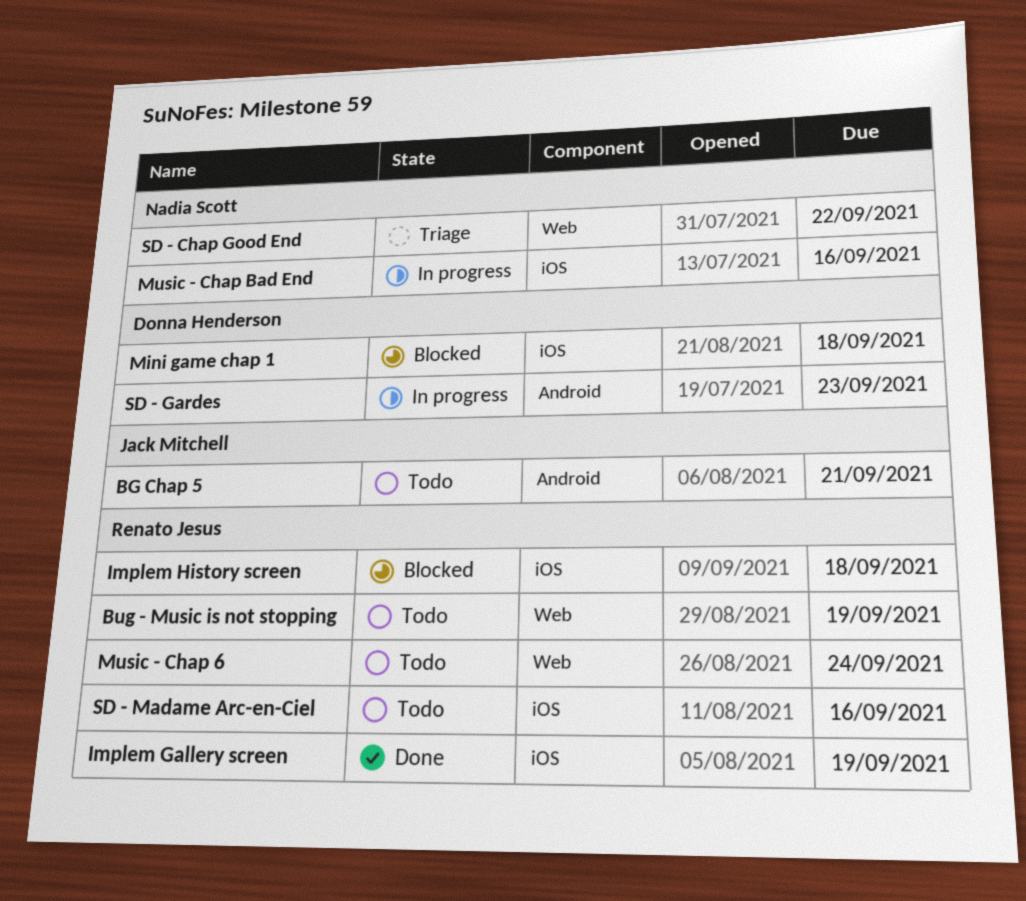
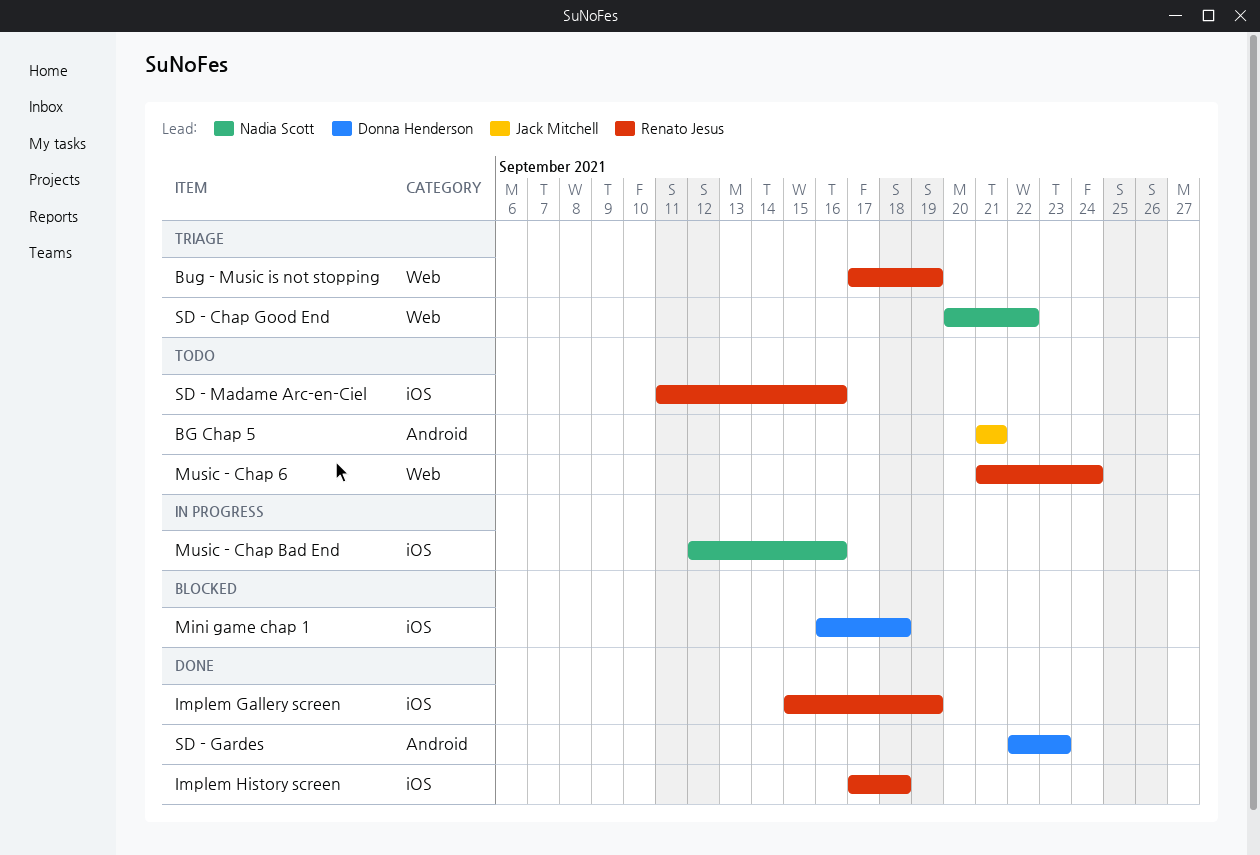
Bug - Music is not stopping, status: Todo -> Triage
Implem History screen, status: Blocked -> Done
SD - Gardes, status: In progress -> Done

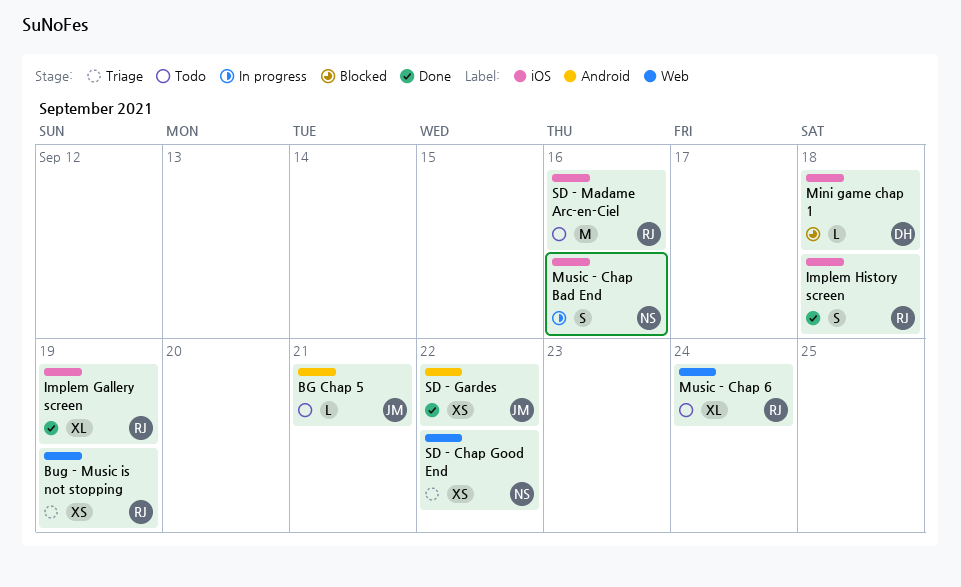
SD - Gardes, owner: Donna Henderson -> Jack Mitchell
SD - Gardes, due: Sep 23 -> Sep 22

